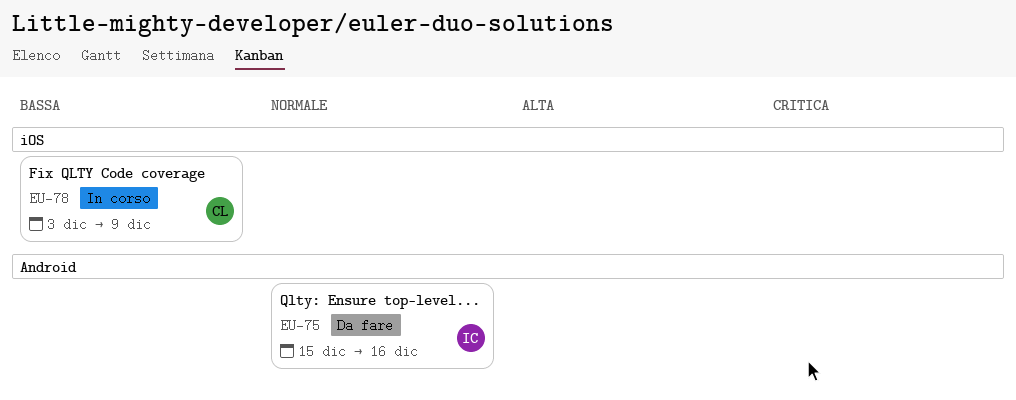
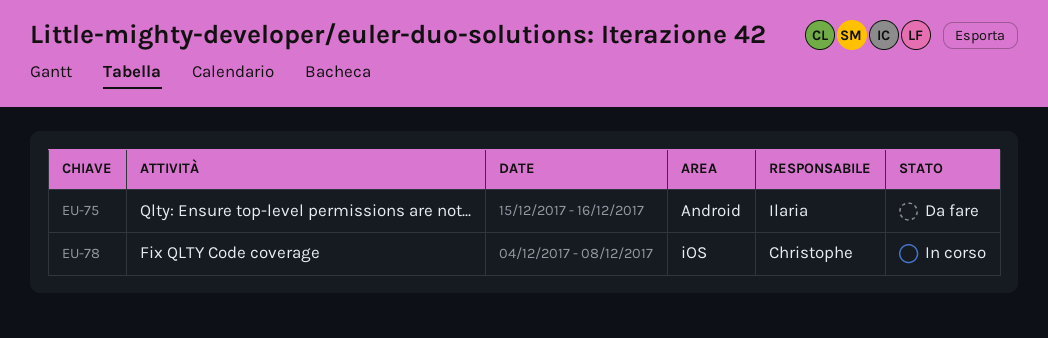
EU-78, start: Dec 3 -> Dec 4
EU-78, due: Dec 9 -> Dec 8

